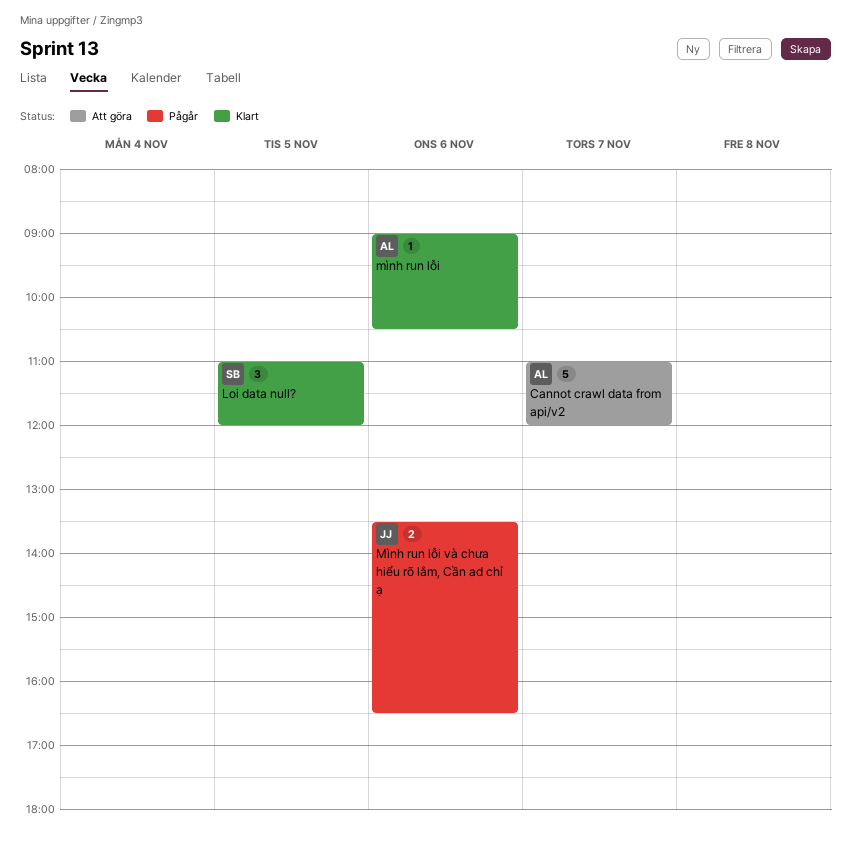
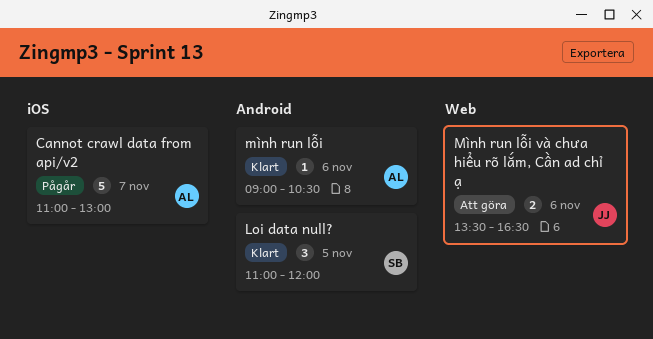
Cannot crawl data from api/v2, status: Att göra -> Pågår
Cannot crawl data from api/v2, ends: 12:00 -> 13:00
Mình run lỗi và chưa hiểu rõ lắm, Cần ad chỉ ạ, status: Pågår -> Att göra

